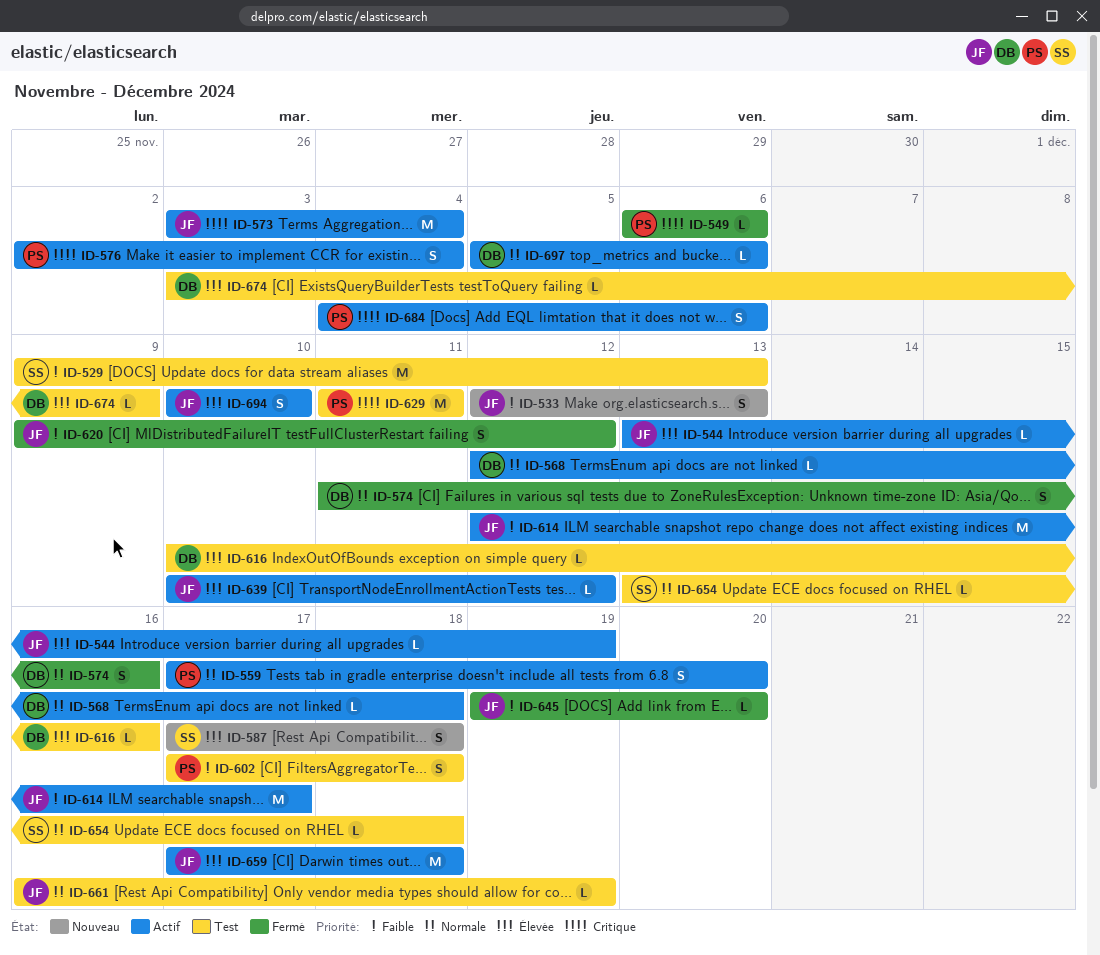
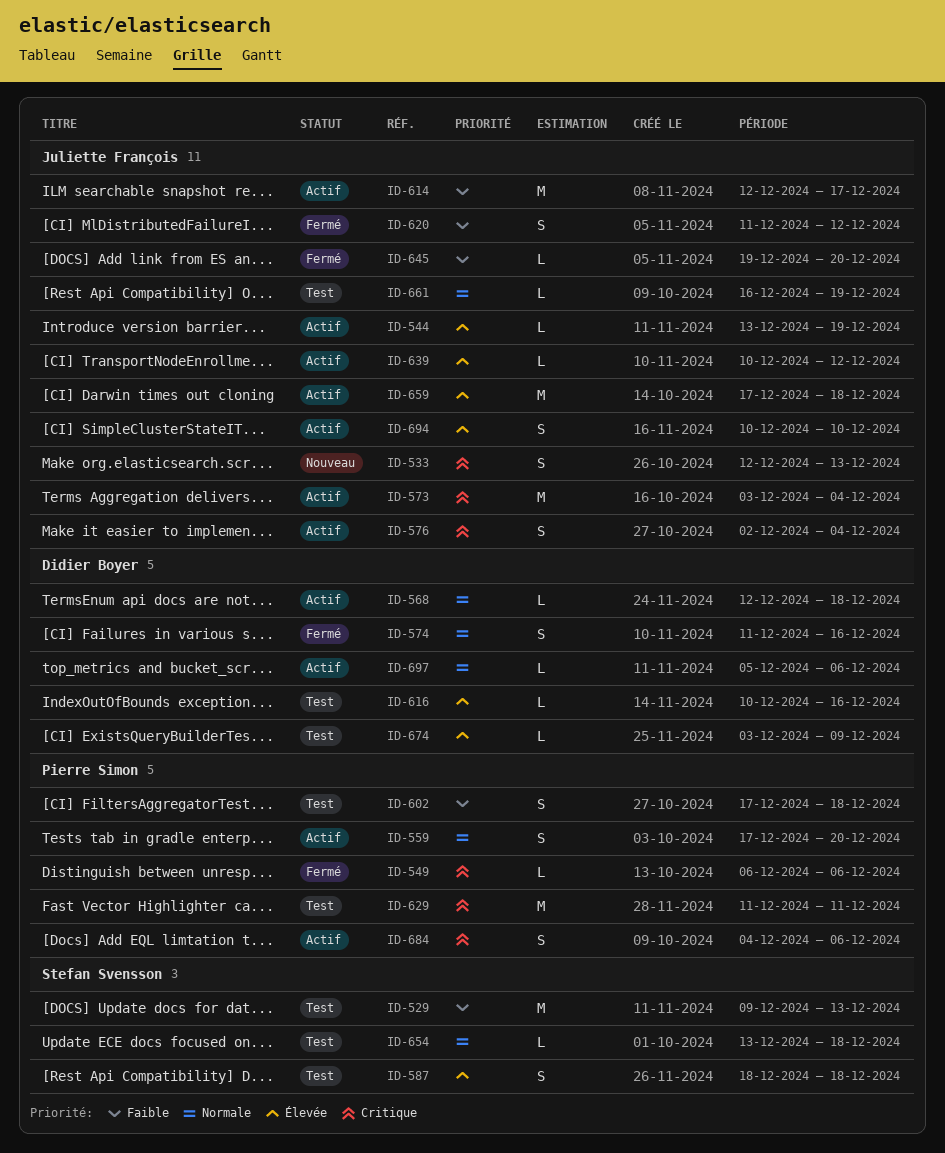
ID-533, priority: Faible -> Critique
ID-576, owner: Pierre Simon -> Juliette François
ID-587, status: Nouveau -> Test
ID-587, start: Dec 17 -> Dec 18
ID-620, start: Dec 9 -> Dec 11

